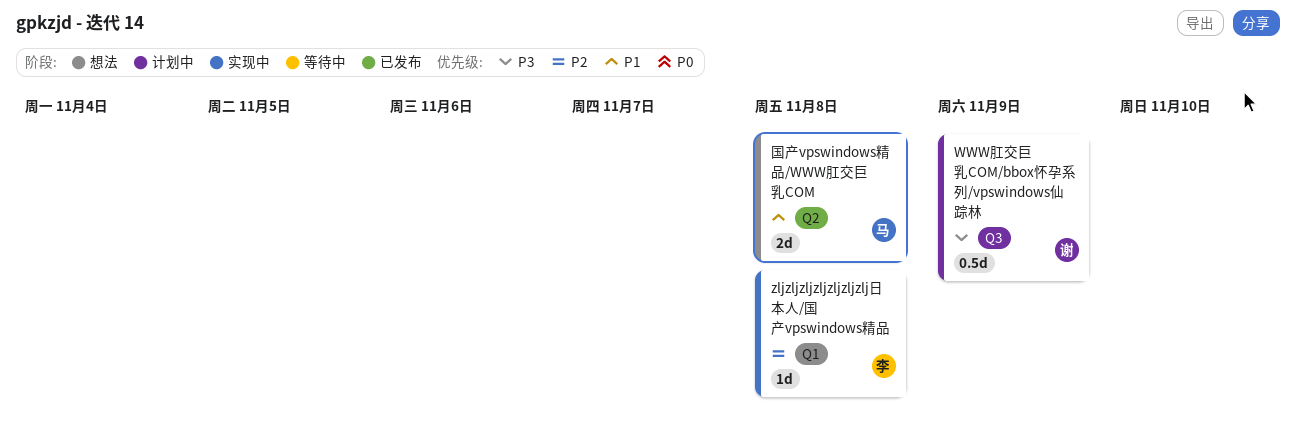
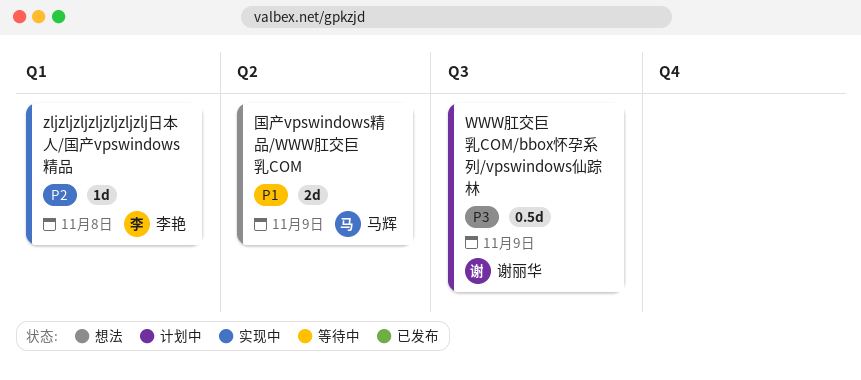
国产vpswindows精品/WWW肛交巨乳COM, due: Nov 8 -> Nov 9

